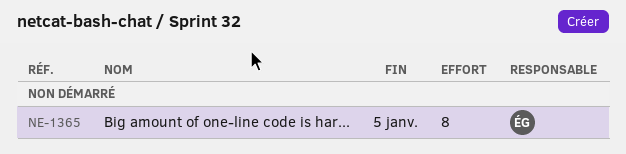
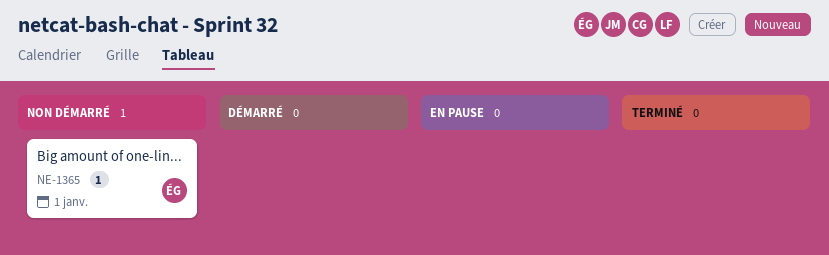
NE-1365, estimate: 8 -> 1
NE-1365, due: Jan 5 -> Jan 1

